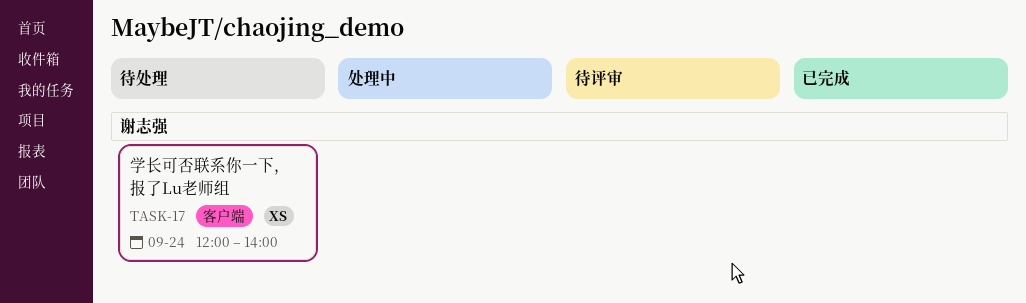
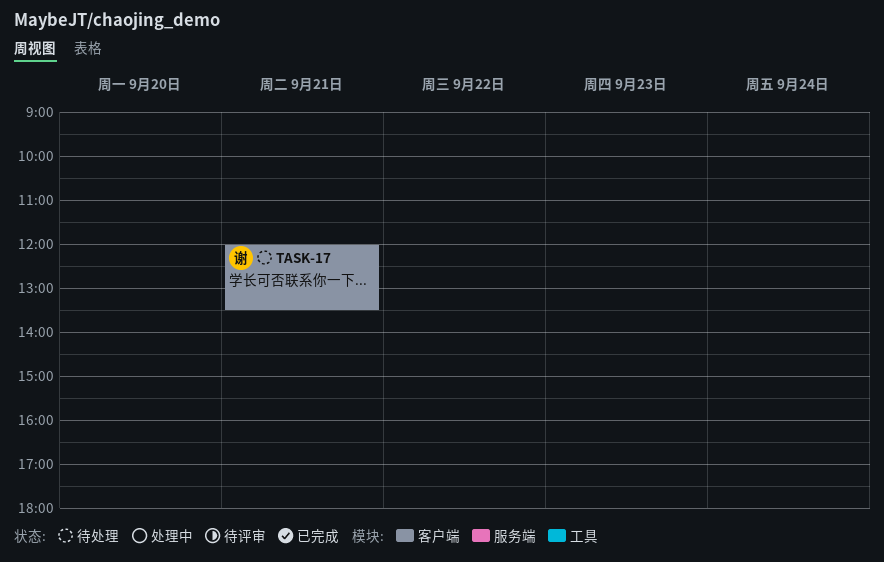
TASK-17, day: Sep 24 -> Sep 21
TASK-17, ends: 14:00 -> 13:30

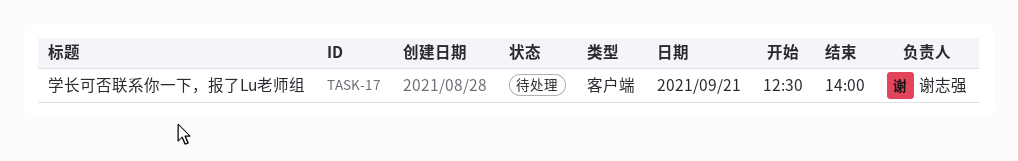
TASK-17, begins: 12:00 -> 12:30
TASK-17, ends: 13:30 -> 14:00

